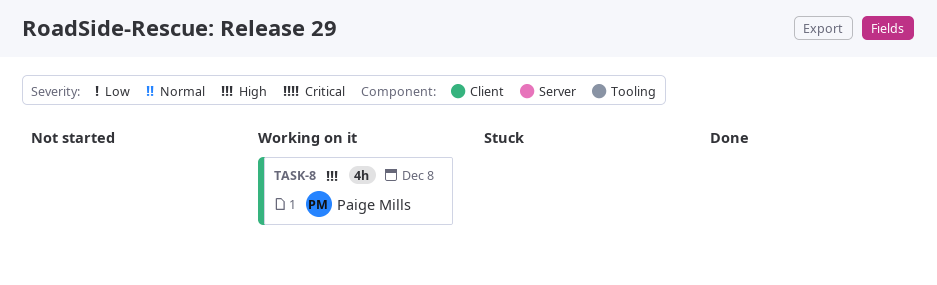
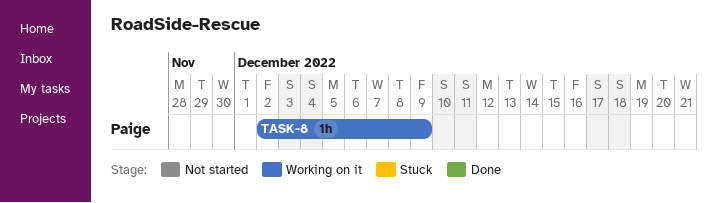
TASK-8, estimate: 4h -> 1h
TASK-8, due: Dec 8 -> Dec 9

